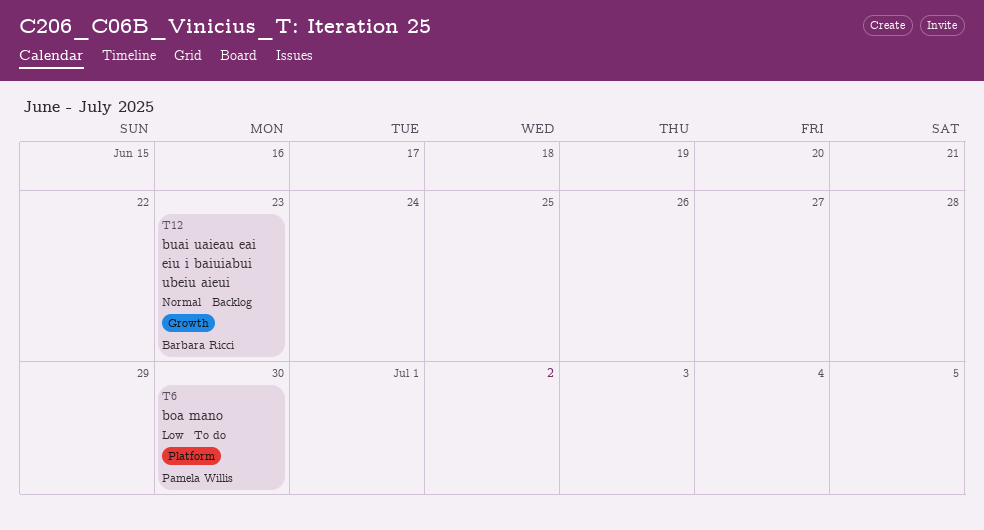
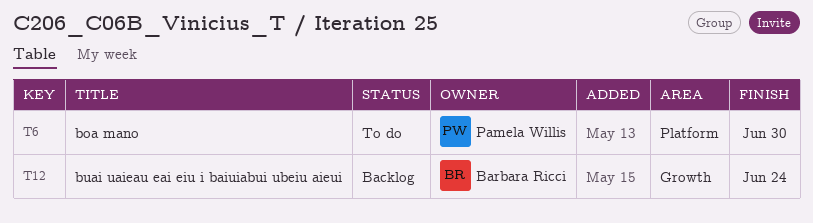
T12, due: Jun 23 -> Jun 24

